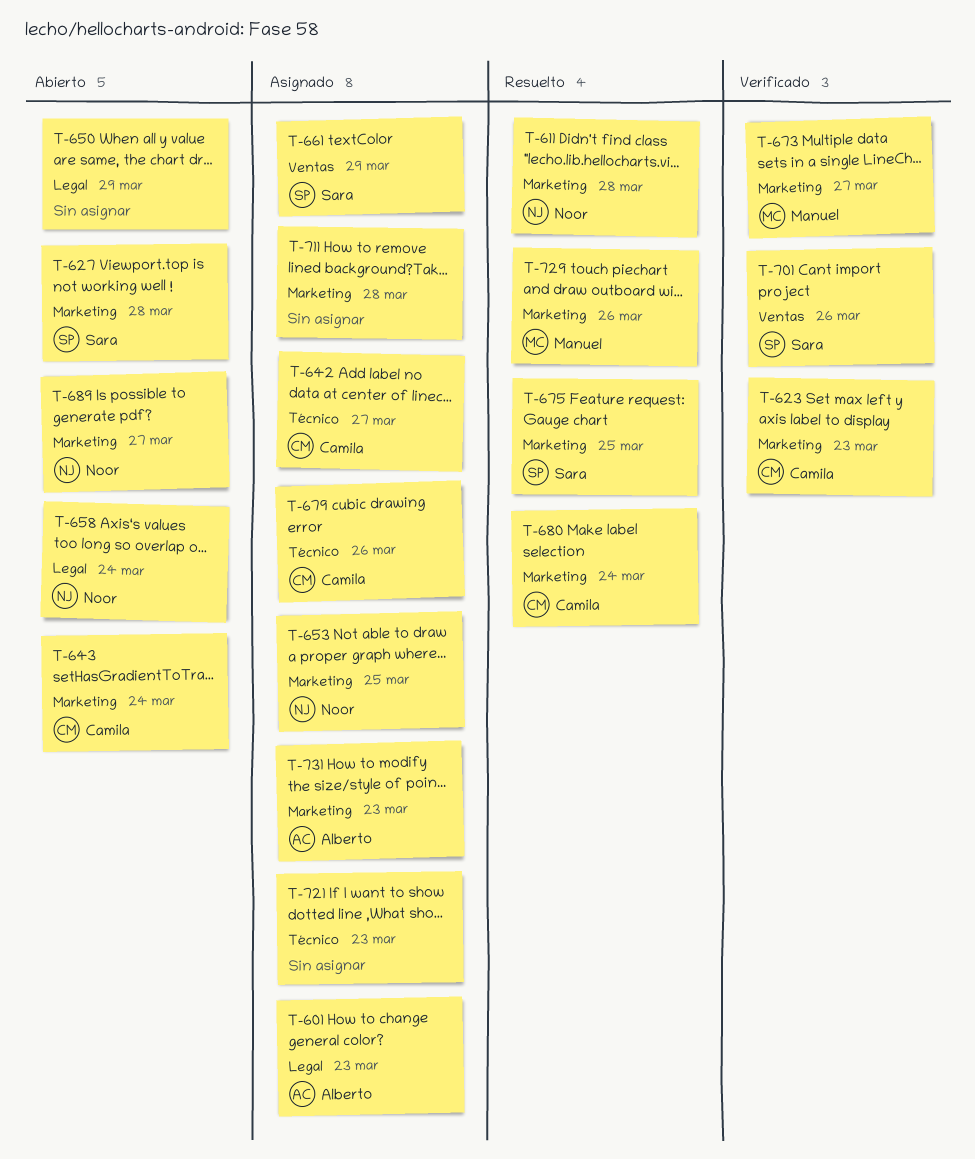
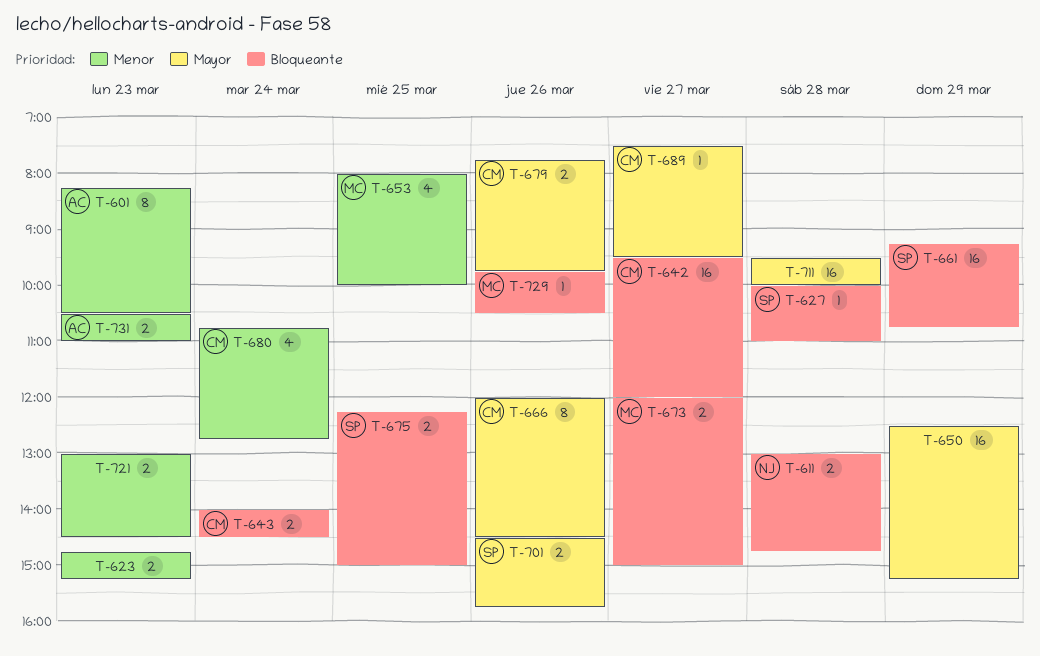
T-623, owner: Camila -> none
T-653, owner: Noor -> Manuel
T-658: present -> none
T-666: none -> present
T-689, owner: Noor -> Camila

